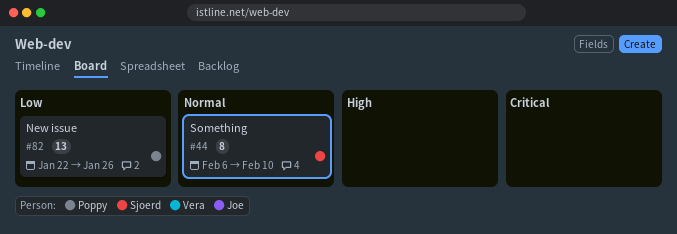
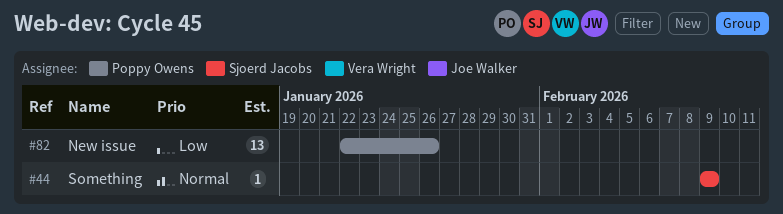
#44, estimate: 8 -> 1
#44, start: Feb 6 -> Feb 9
#44, due: Feb 10 -> Feb 9

